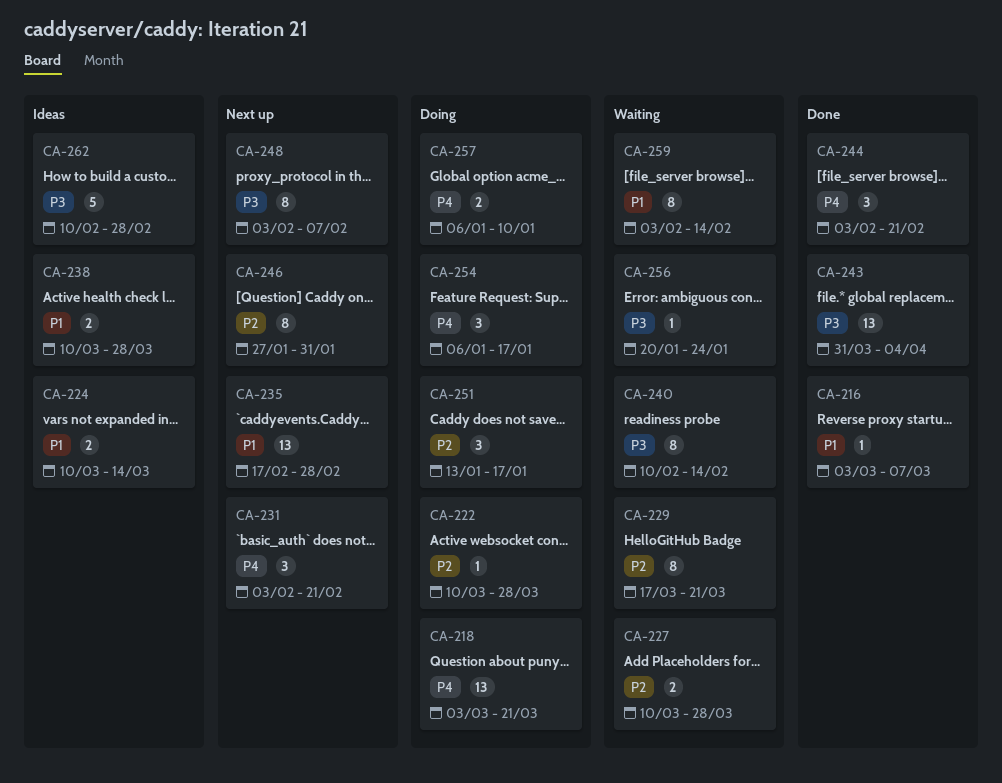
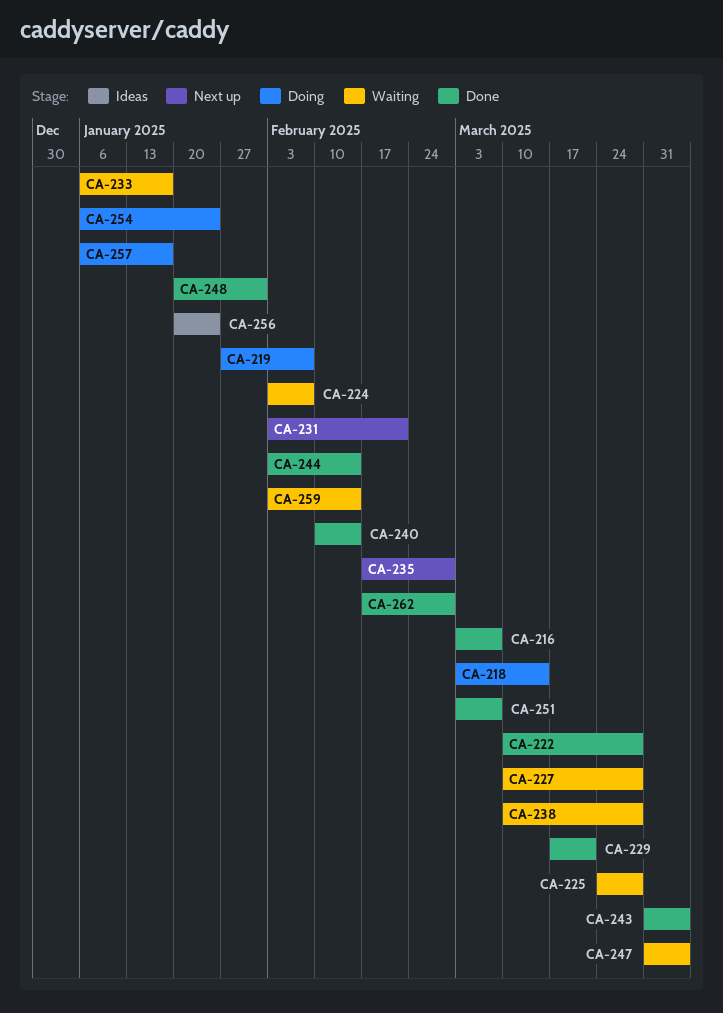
CA-218, due: Mar 21 -> Mar 14
CA-219: none -> present
CA-222, status: Doing -> Done
CA-224, status: Ideas -> Waiting
CA-224, start: Mar 10 -> Feb 3
CA-224, due: Mar 14 -> Feb 7
CA-225: none -> present
CA-229, status: Waiting -> Done
CA-233: none -> present
CA-238, status: Ideas -> Waiting
CA-240, status: Waiting -> Done
CA-244, due: Feb 21 -> Feb 14
CA-246: present -> none
CA-247: none -> present
CA-248, status: Next up -> Done
CA-248, start: Feb 3 -> Jan 20
CA-248, due: Feb 7 -> Jan 31
CA-251, status: Doing -> Done
CA-251, start: Jan 13 -> Mar 3
CA-251, due: Jan 17 -> Mar 7
CA-254, due: Jan 17 -> Jan 24
CA-256, status: Waiting -> Ideas
CA-257, due: Jan 10 -> Jan 17
CA-262, status: Ideas -> Done
CA-262, start: Feb 10 -> Feb 17

